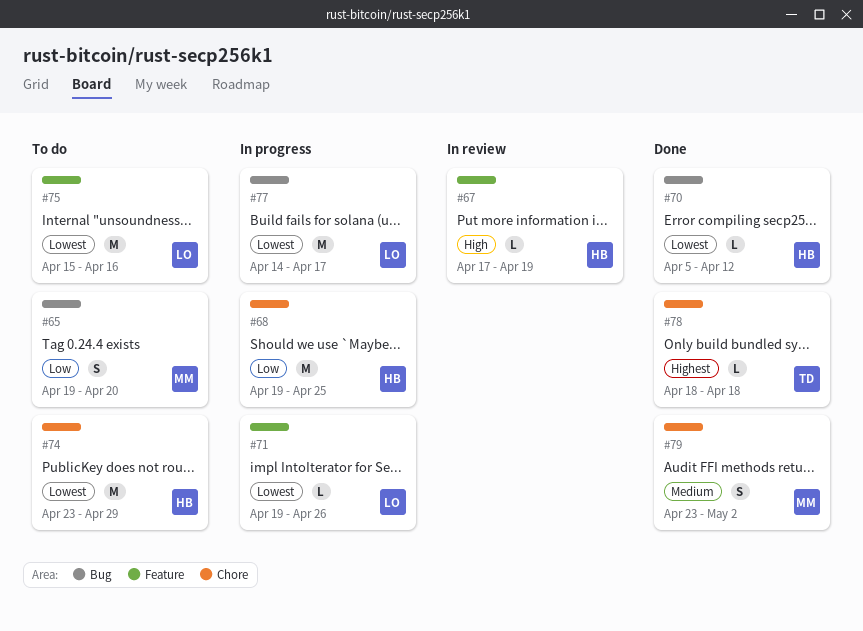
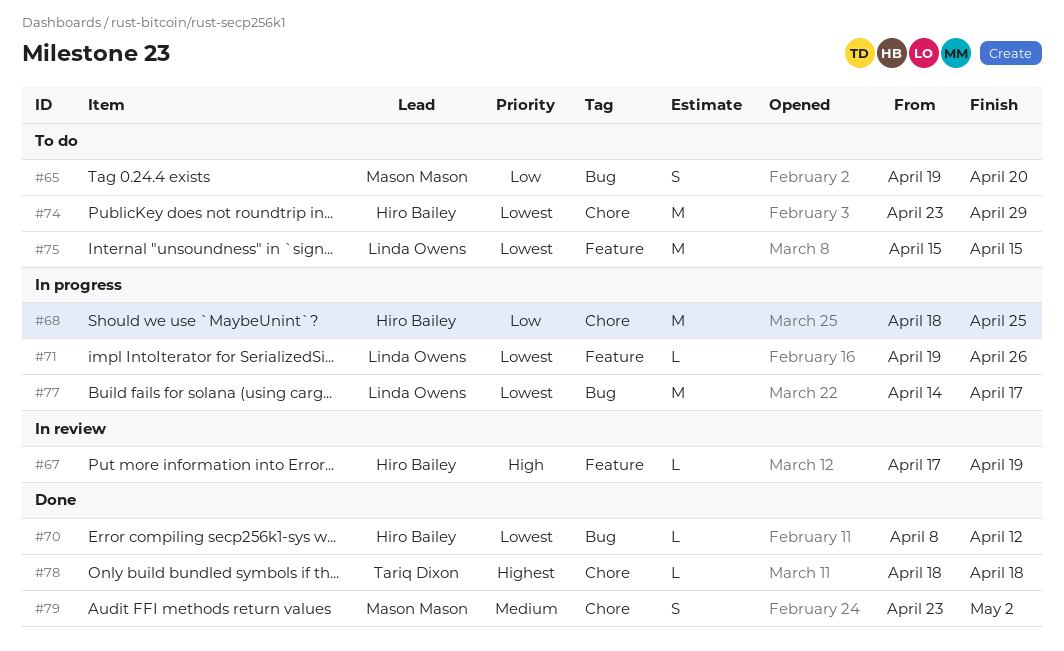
#68, start: Apr 19 -> Apr 18
#70, start: Apr 5 -> Apr 8
#75, due: Apr 16 -> Apr 15

